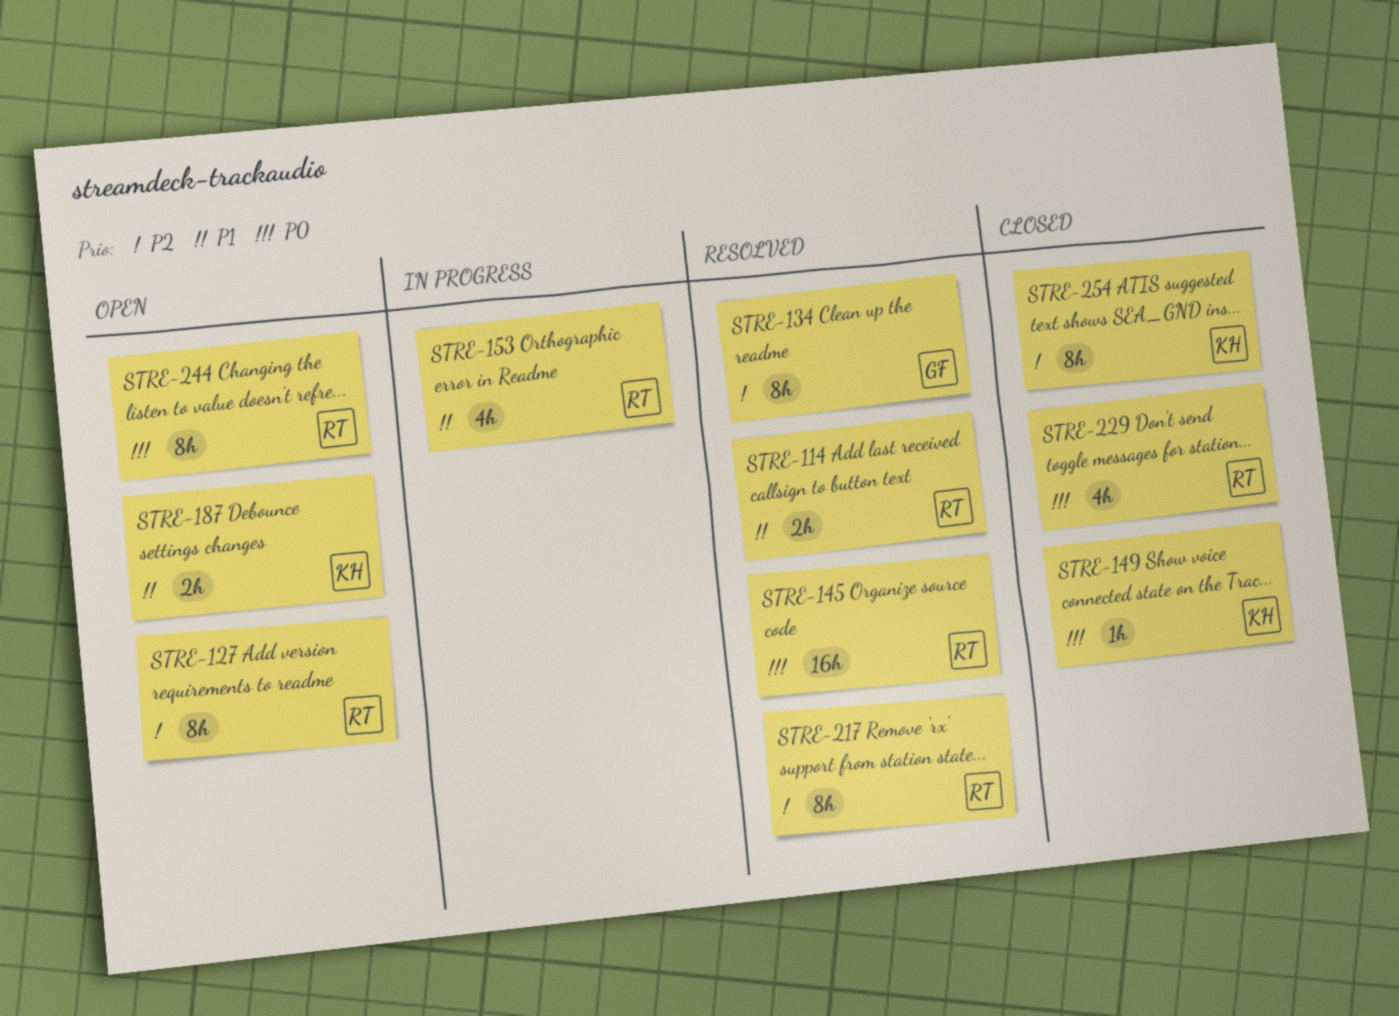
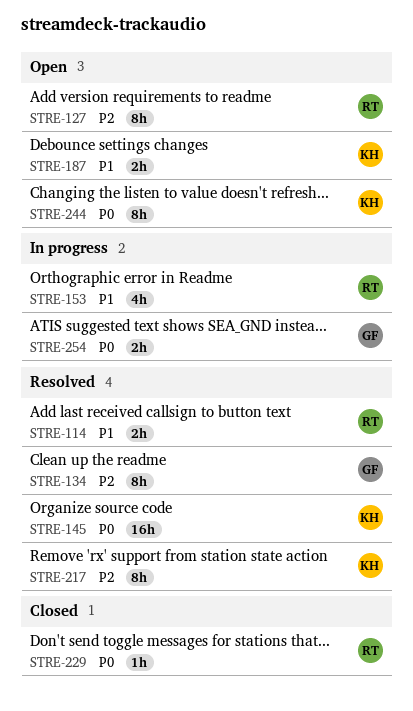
STRE-145, owner: RT -> KH
STRE-149: present -> none
STRE-217, owner: RT -> KH
STRE-229, estimate: 4h -> 1h
STRE-244, owner: RT -> KH
STRE-254, status: Closed -> In progress
STRE-254, owner: KH -> GF
STRE-254, priority: P2 -> P0
STRE-254, estimate: 8h -> 2h

